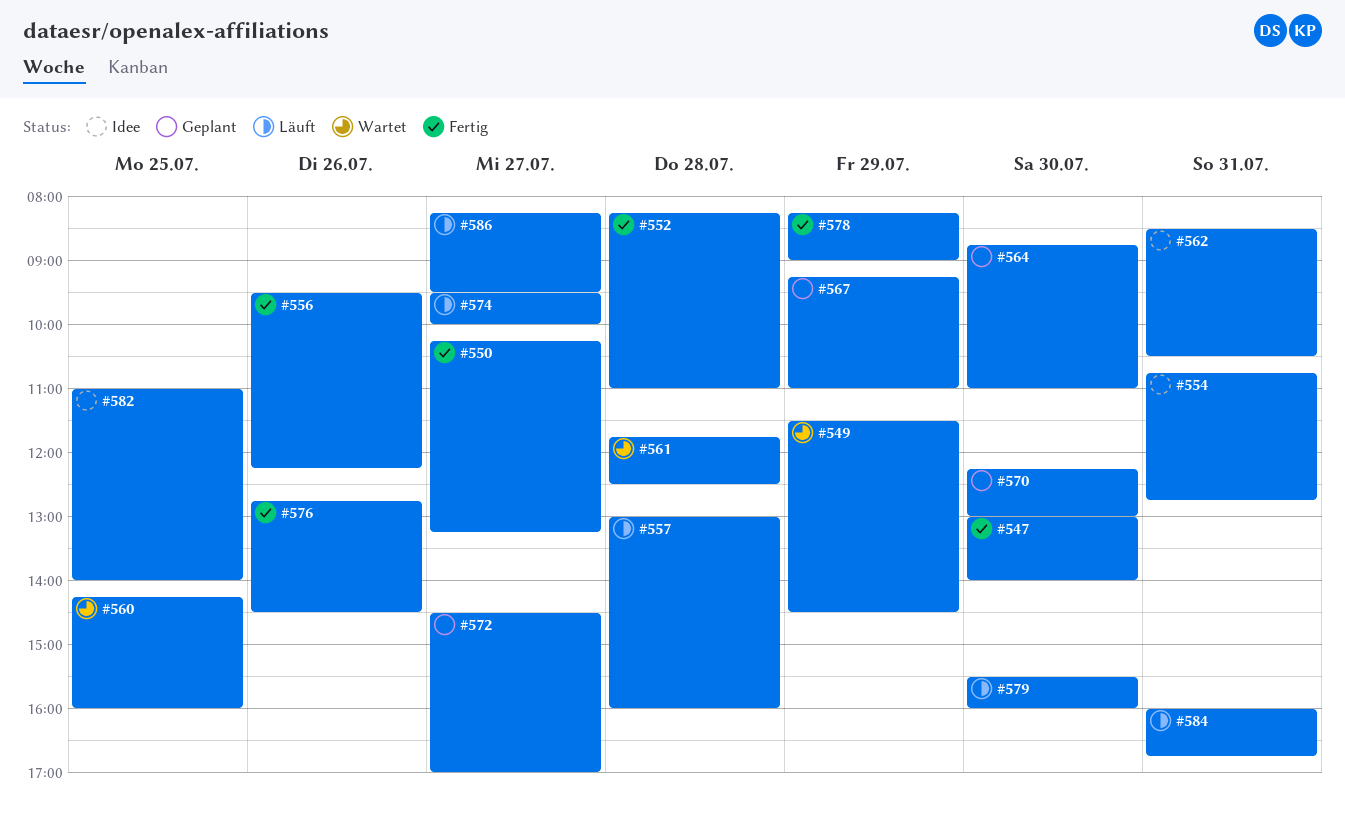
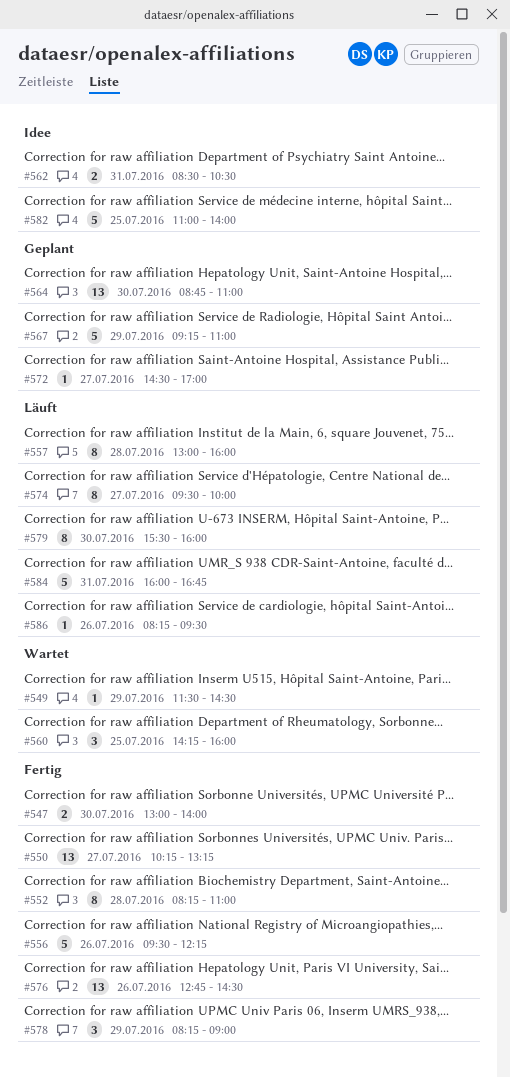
#554: present -> none
#561: present -> none
#570: present -> none
#586, day: Jul 27 -> Jul 26

